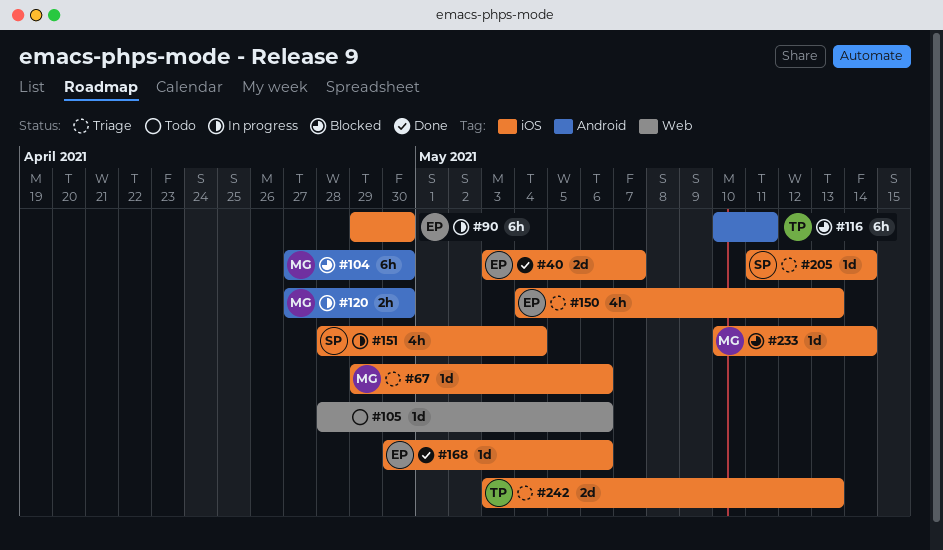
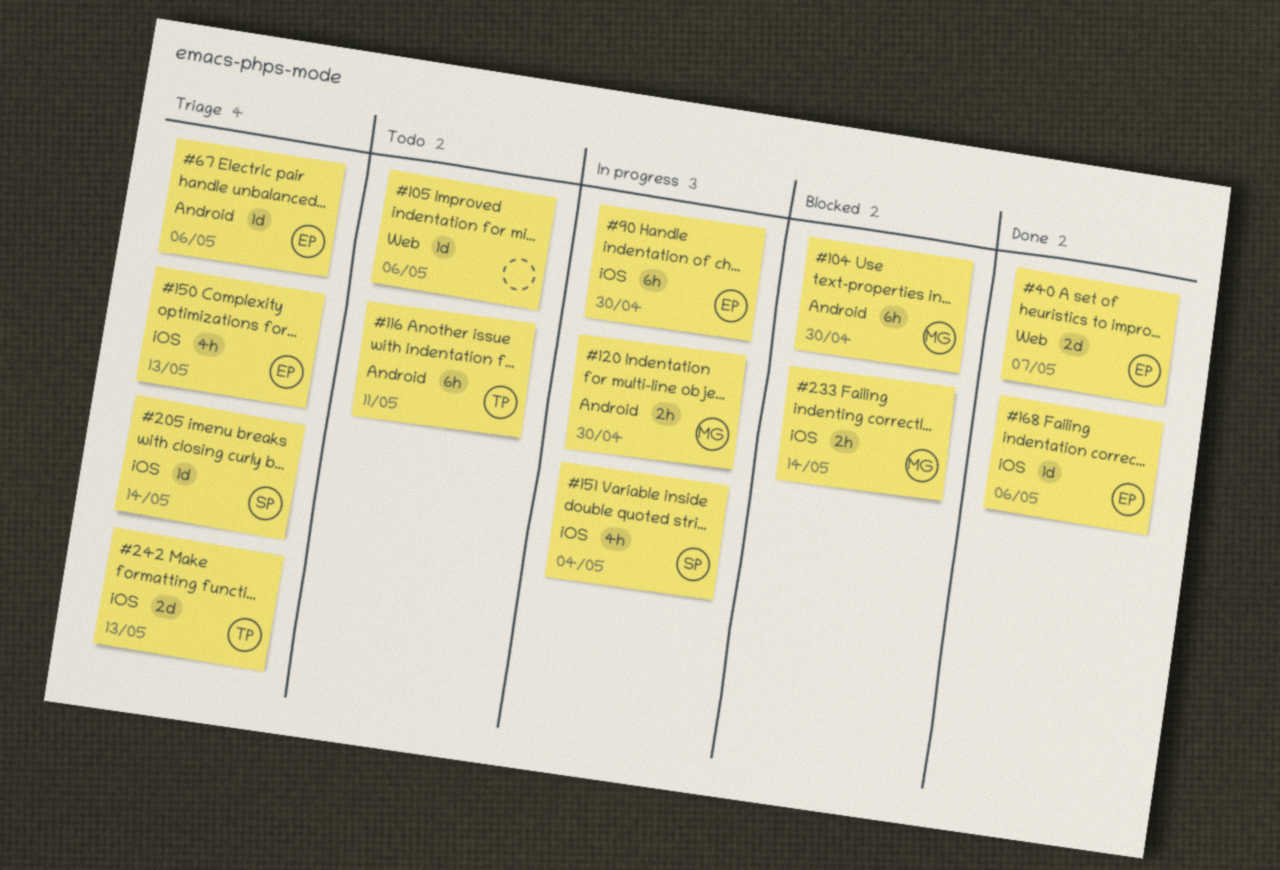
#40, label: iOS -> Web
#67, owner: MG -> EP
#67, label: iOS -> Android
#116, status: Blocked -> Todo
#233, estimate: 1d -> 2h

